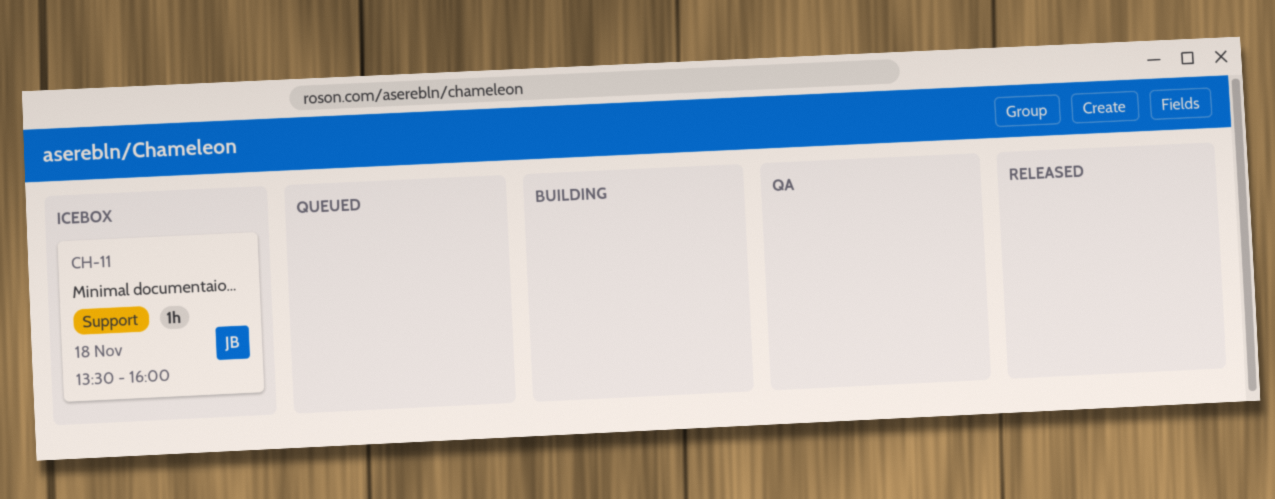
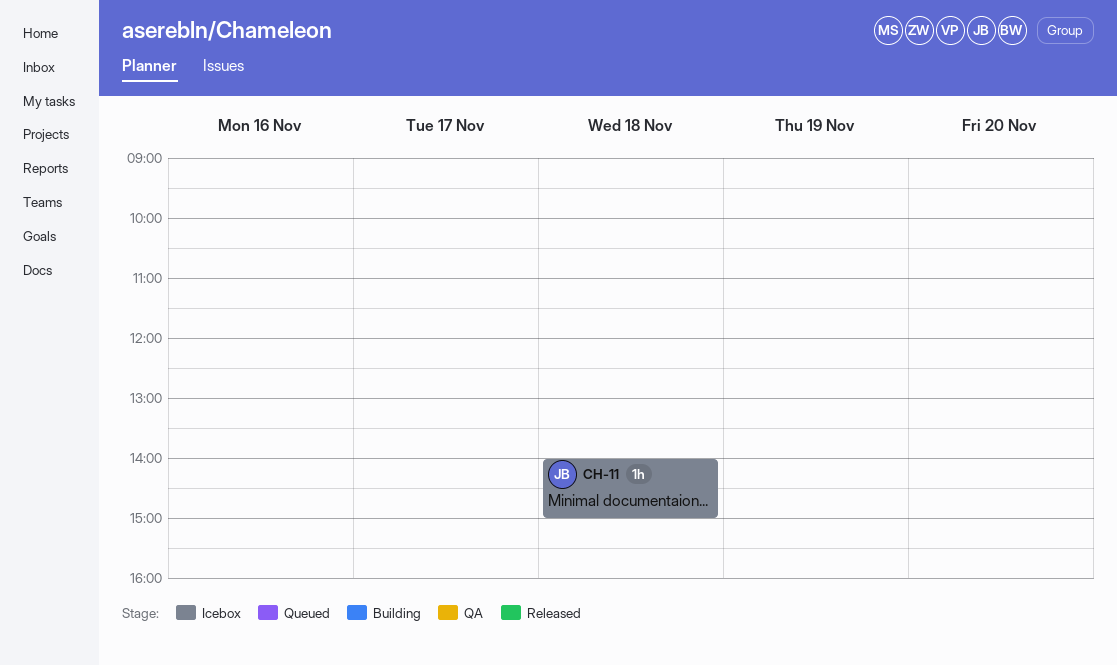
CH-11, begins: 13:30 -> 14:00
CH-11, ends: 16:00 -> 15:00

